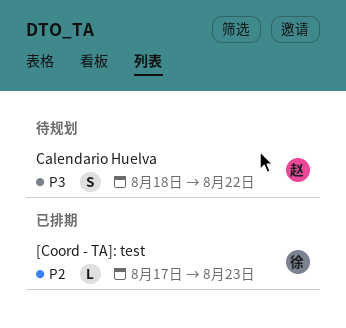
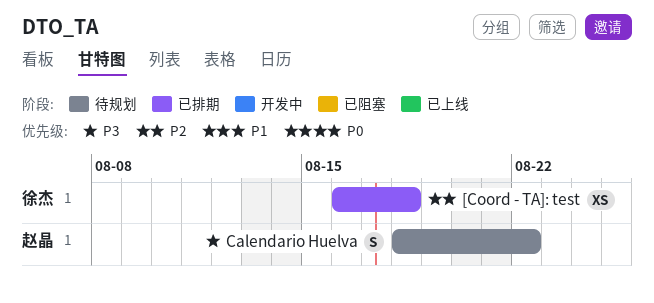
[Coord - TA]: test, estimate: L -> XS
[Coord - TA]: test, start: Aug 17 -> Aug 16
[Coord - TA]: test, due: Aug 23 -> Aug 18

